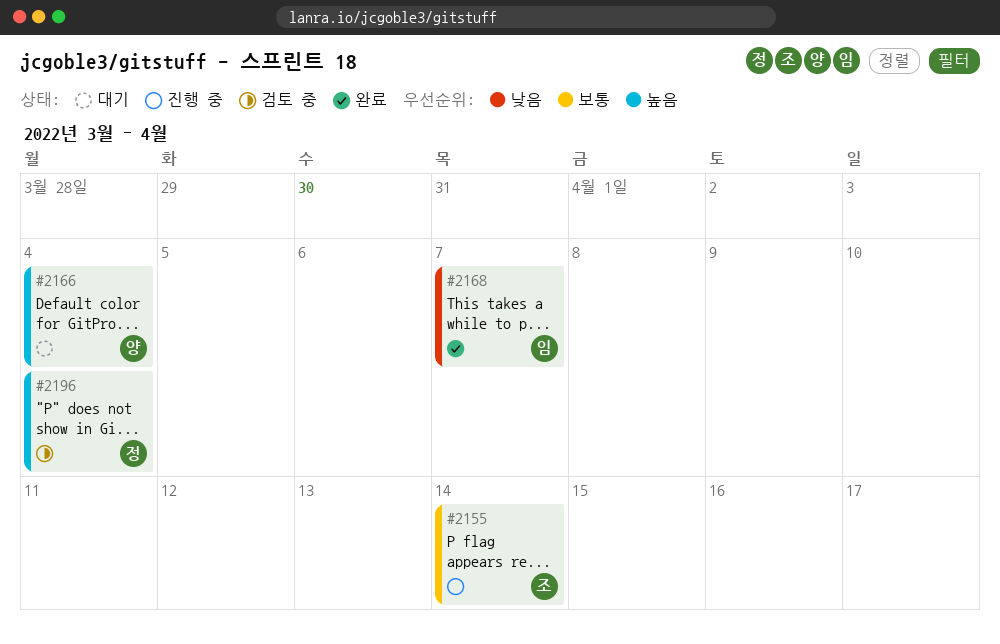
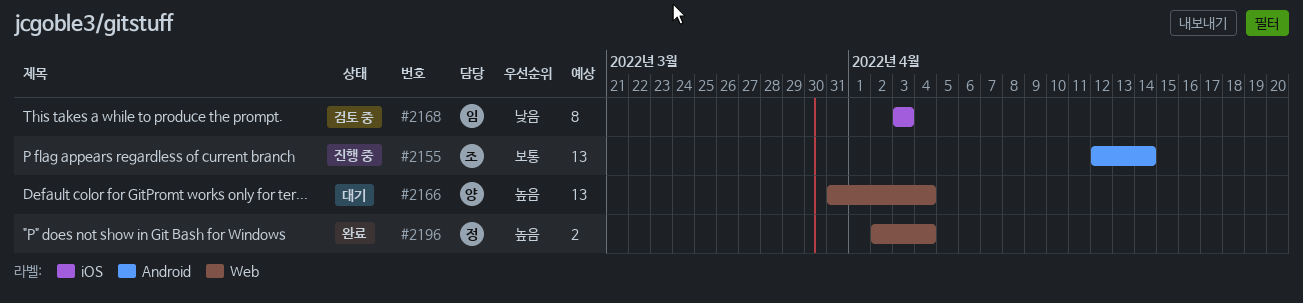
#2168, status: 완료 -> 검토 중
#2168, due: Apr 7 -> Apr 3
#2196, status: 검토 중 -> 완료

